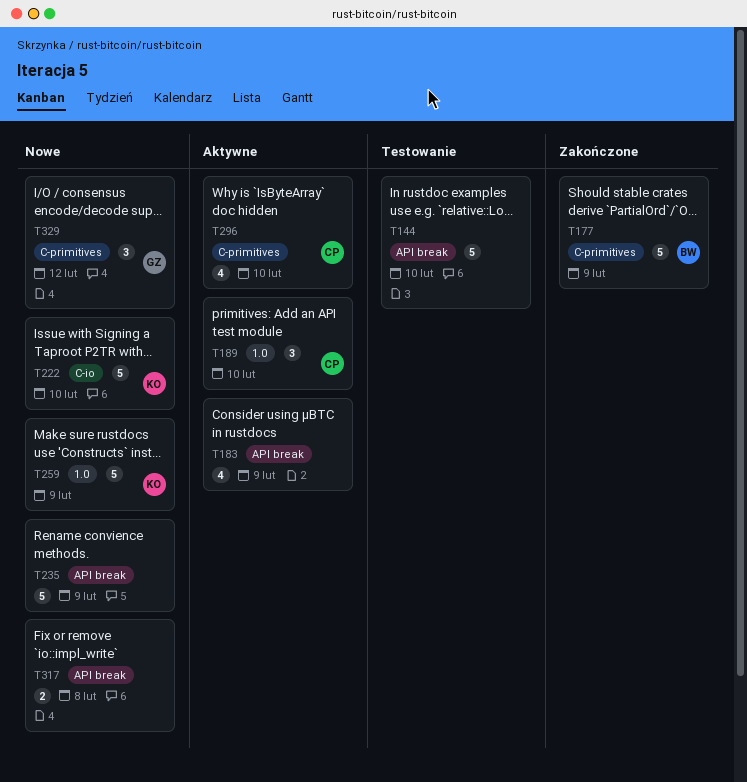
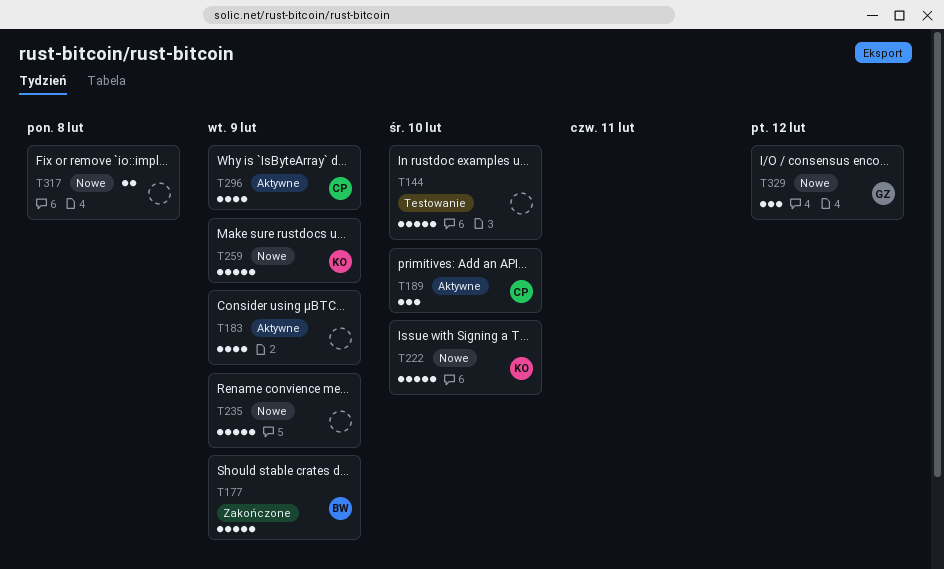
T296, due: Feb 10 -> Feb 9

